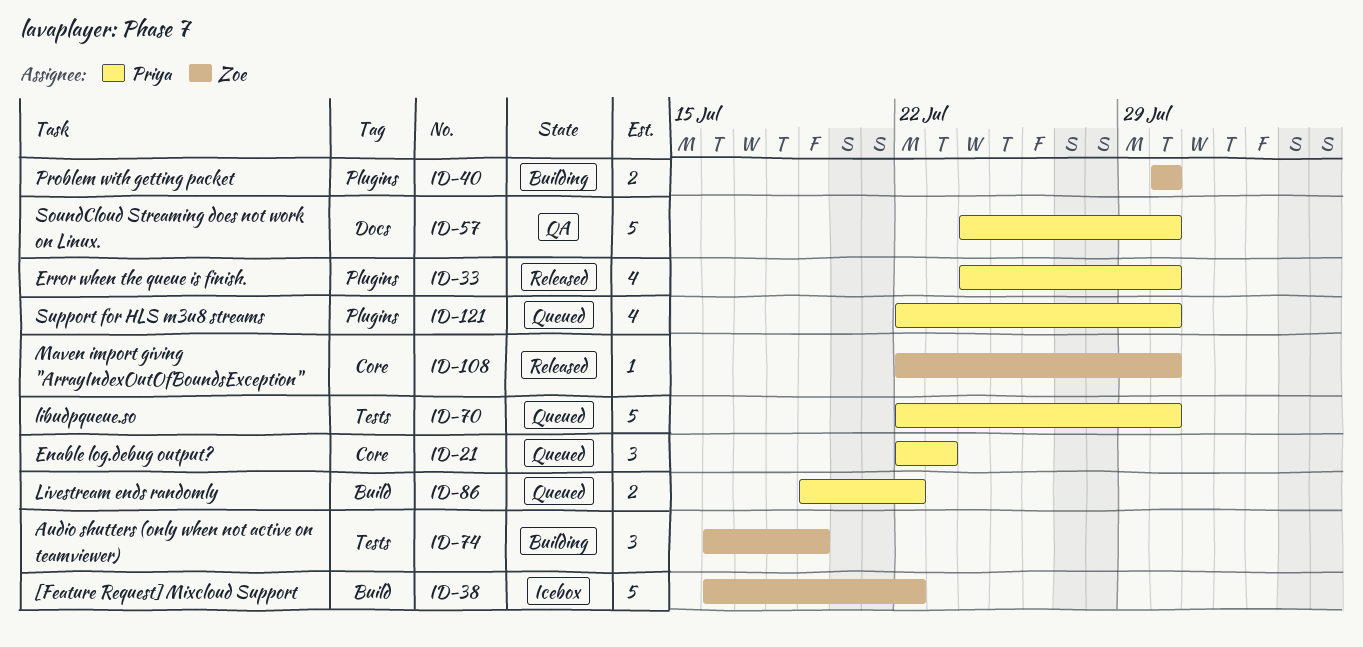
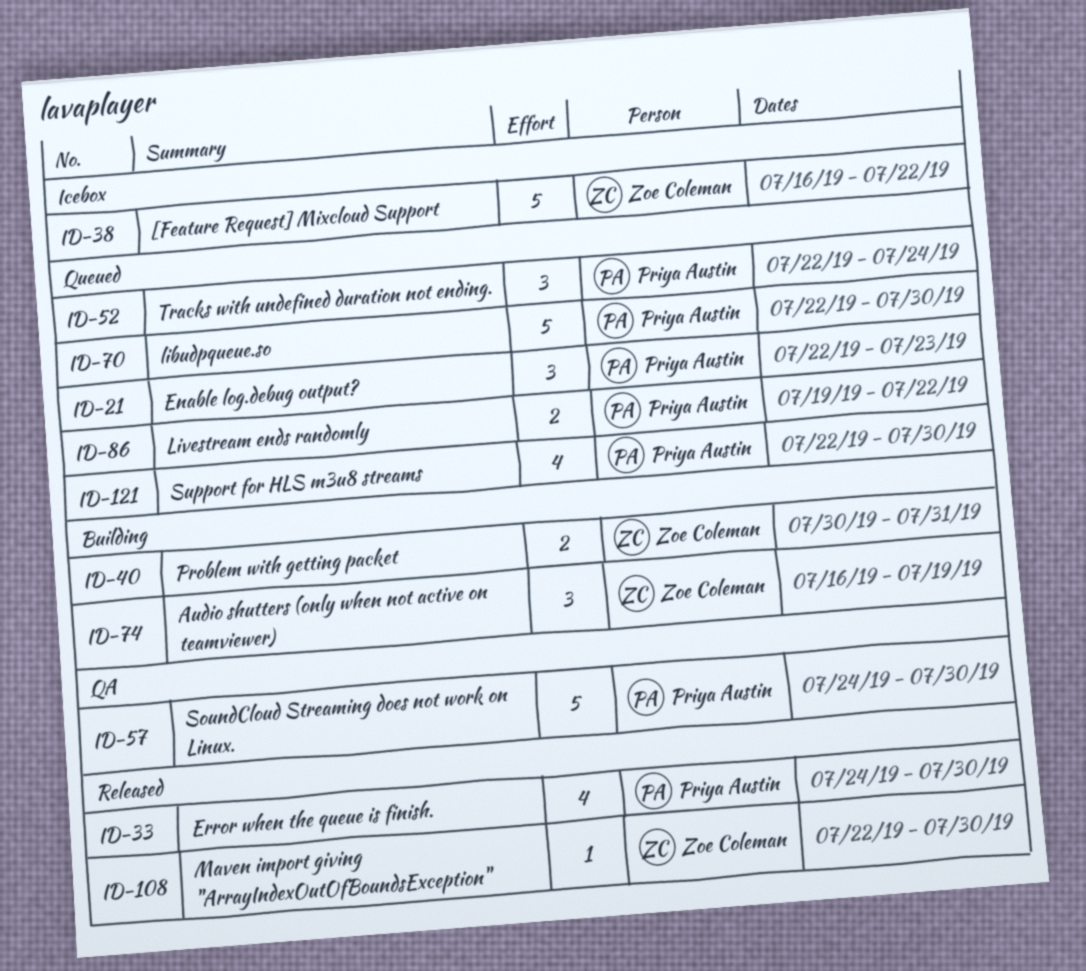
ID-40, due: Jul 30 -> Jul 31
ID-52: none -> present

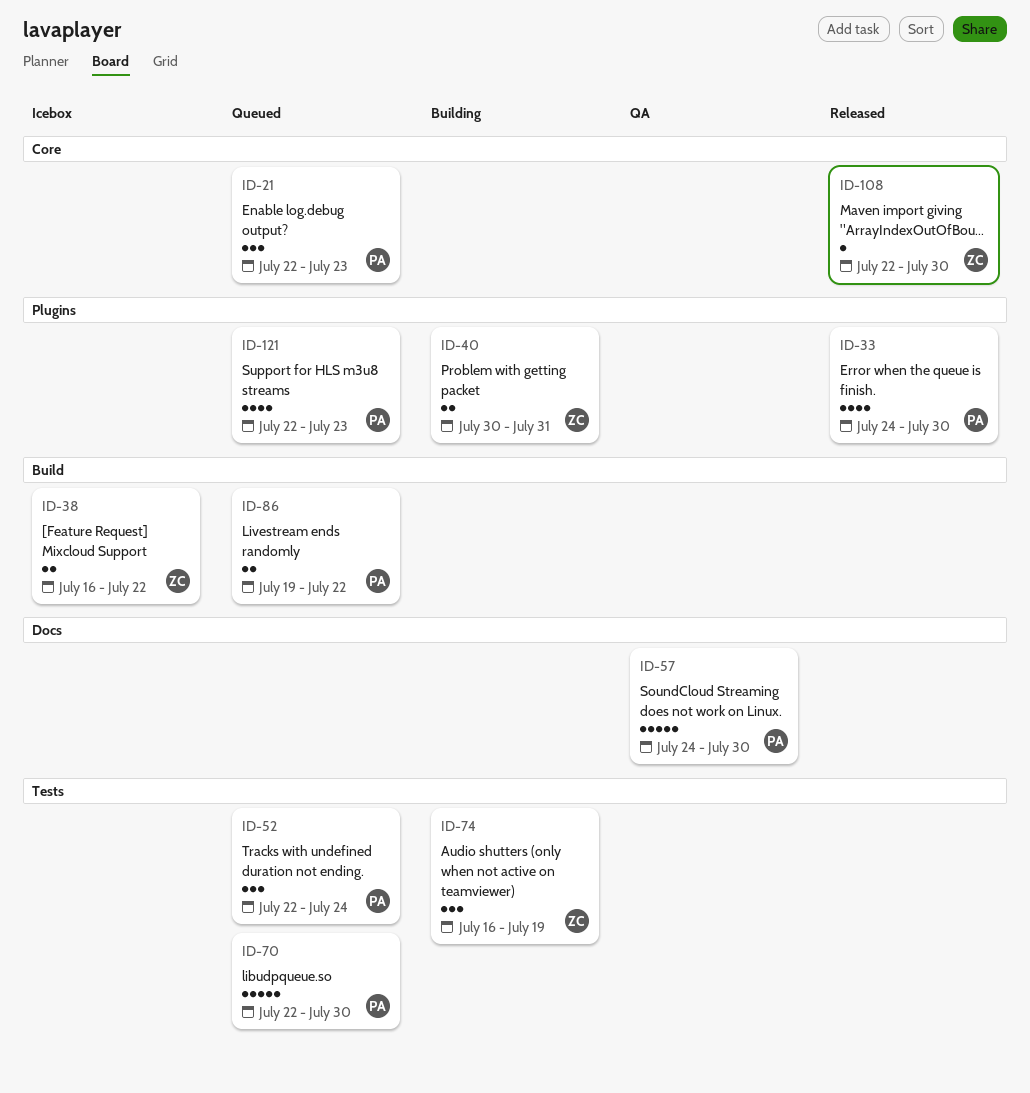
ID-38, estimate: 5 -> 2
ID-121, due: Jul 30 -> Jul 23

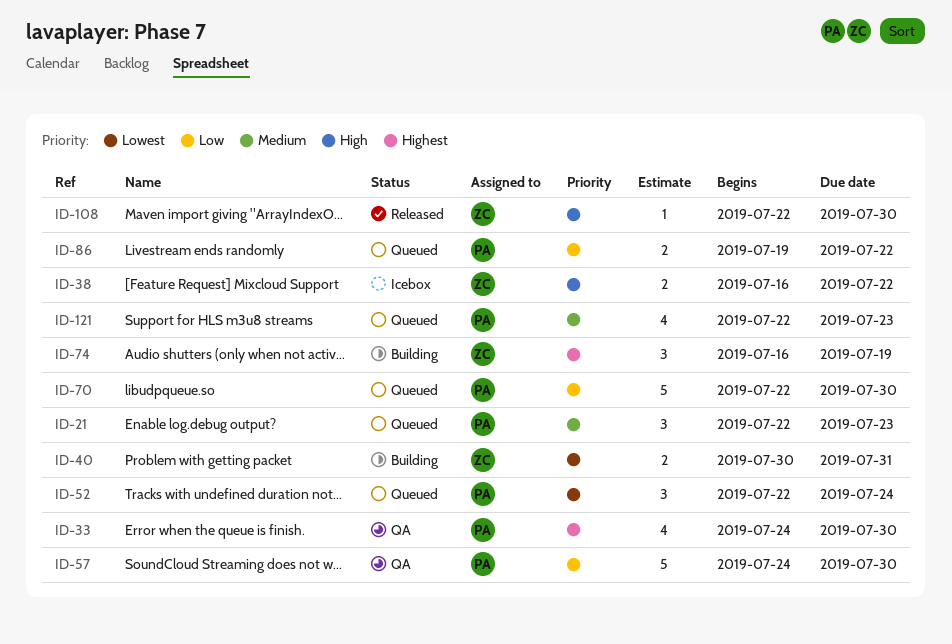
ID-33, status: Released -> QA

